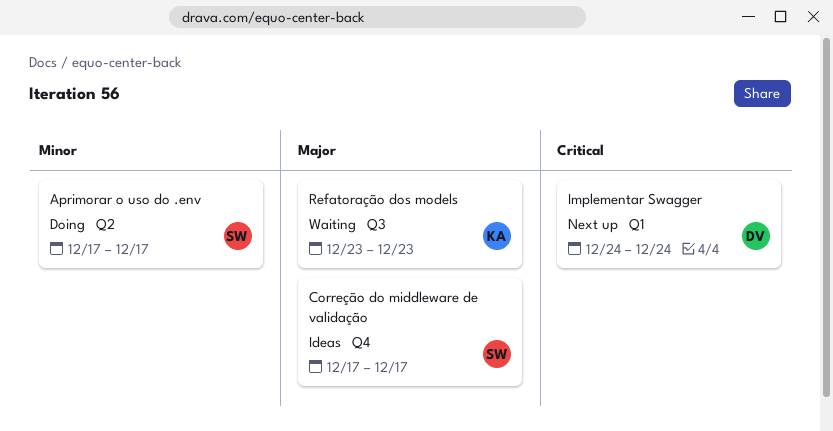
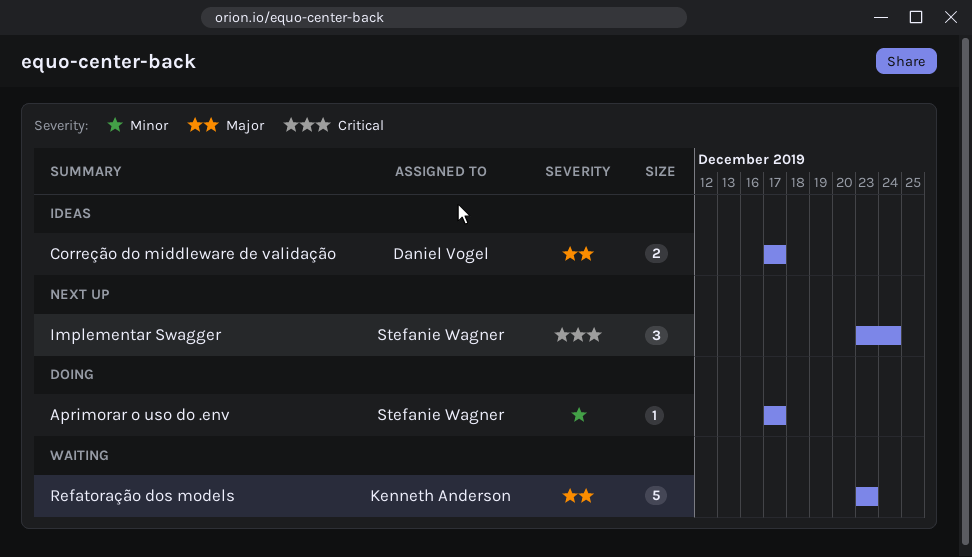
Correção do middleware de validação, owner: Stefanie Wagner -> Daniel Vogel
Implementar Swagger, owner: Daniel Vogel -> Stefanie Wagner
Implementar Swagger, start: Dec 24 -> Dec 23

